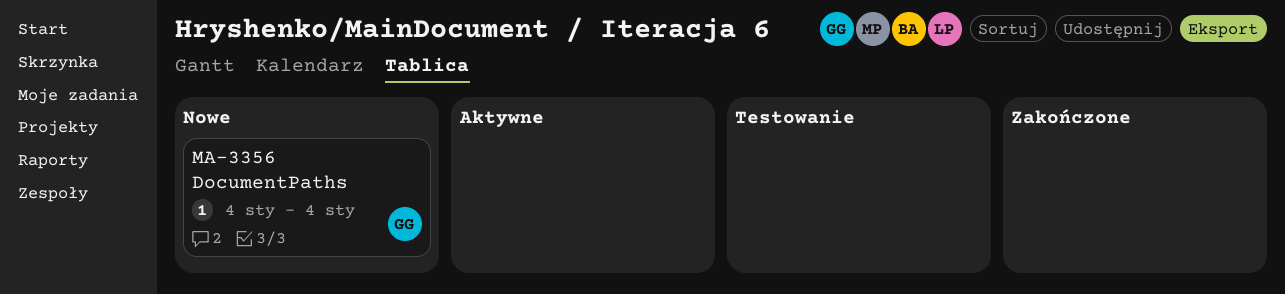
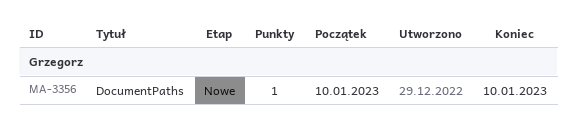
MA-3356, start: Jan 4 -> Jan 10
MA-3356, due: Jan 4 -> Jan 10

